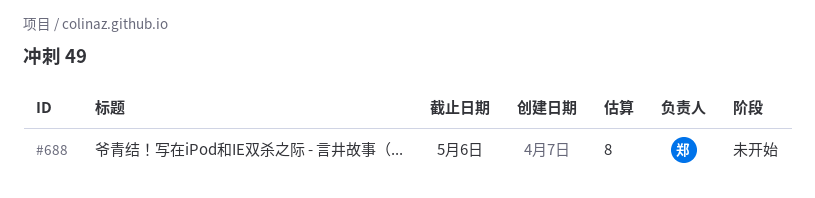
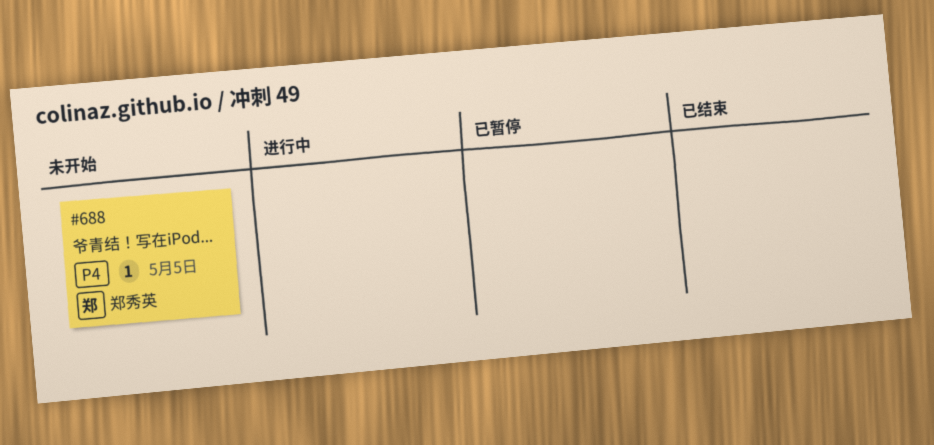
#688, estimate: 8 -> 1
#688, due: May 6 -> May 5

